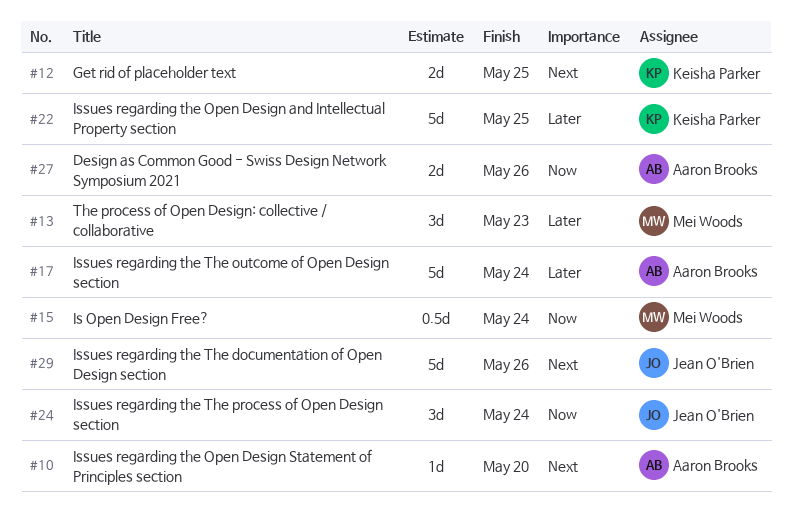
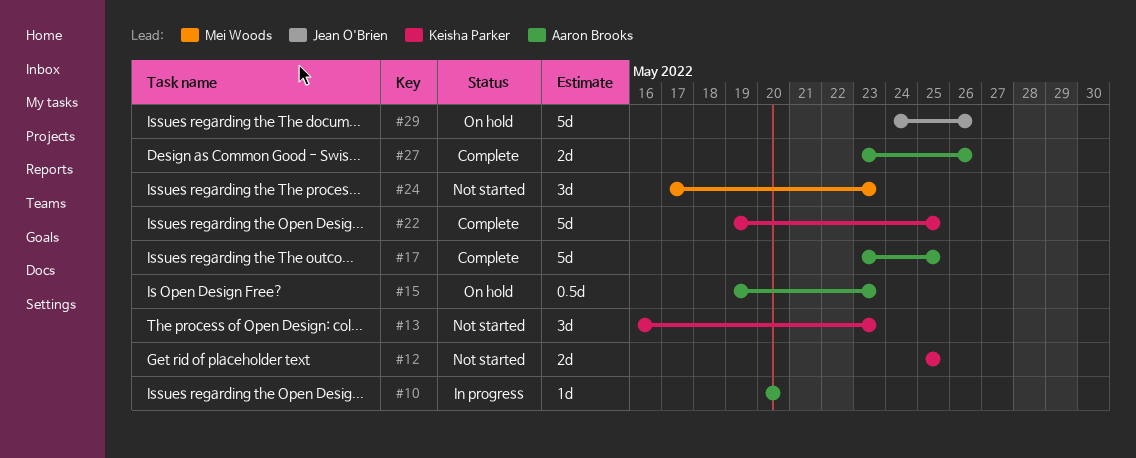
#13, owner: Mei Woods -> Keisha Parker
#15, owner: Mei Woods -> Aaron Brooks
#15, due: May 24 -> May 23
#17, due: May 24 -> May 25
#24, owner: Jean O'Brien -> Mei Woods
#24, due: May 24 -> May 23

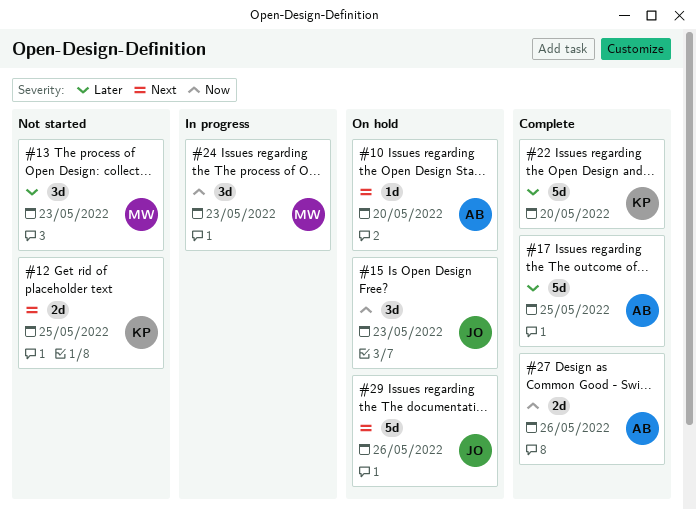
#10, status: In progress -> On hold
#13, owner: Keisha Parker -> Mei Woods
#15, owner: Aaron Brooks -> Jean O'Brien
#15, estimate: 0.5d -> 3d
#22, due: May 25 -> May 20
#24, status: Not started -> In progress

